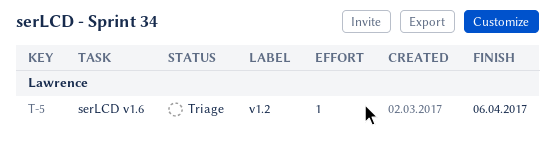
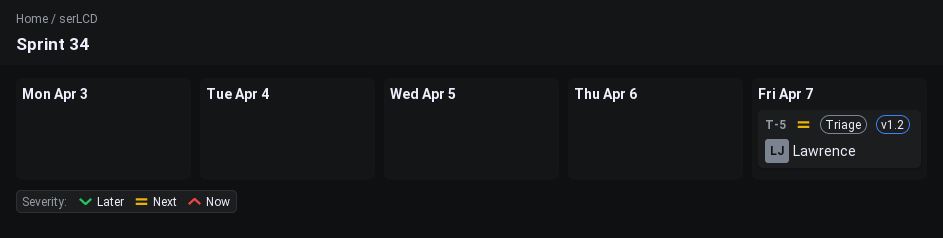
T-5, due: Apr 6 -> Apr 7

